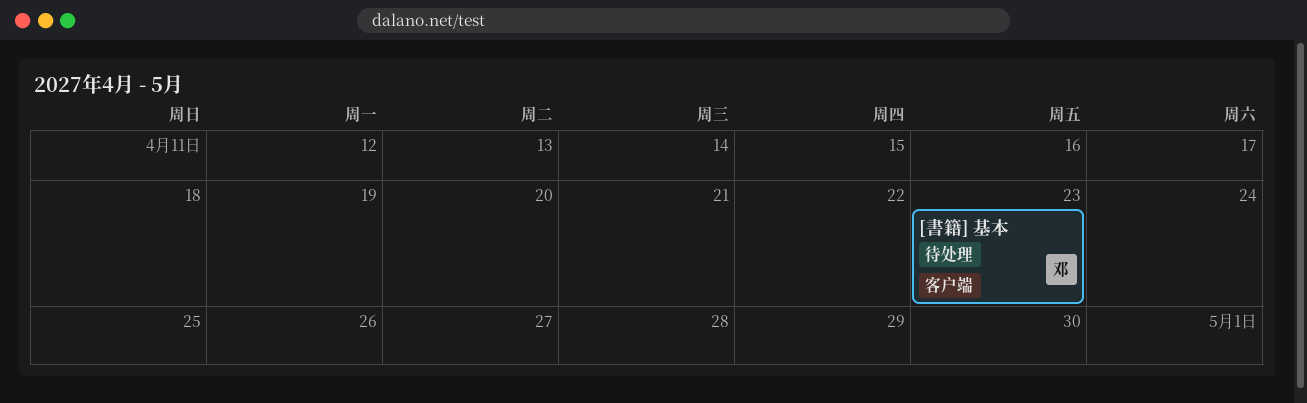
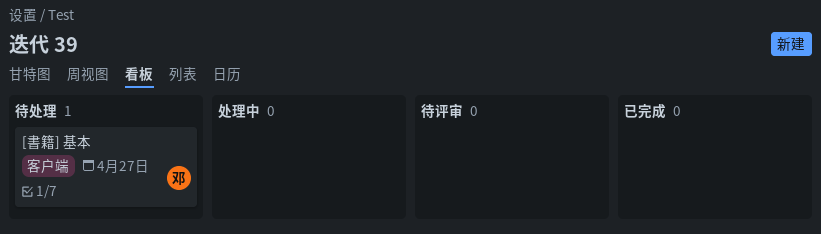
[書籍] 基本, due: Apr 23 -> Apr 27

